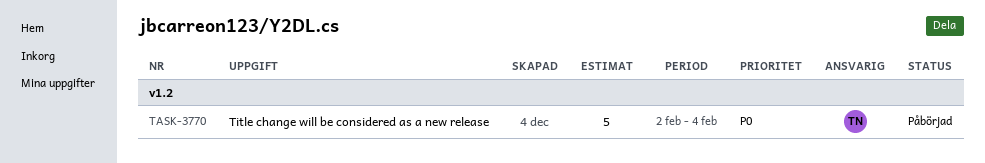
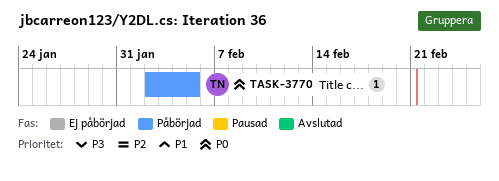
TASK-3770, estimate: 5 -> 1
TASK-3770, due: Feb 4 -> Feb 5

